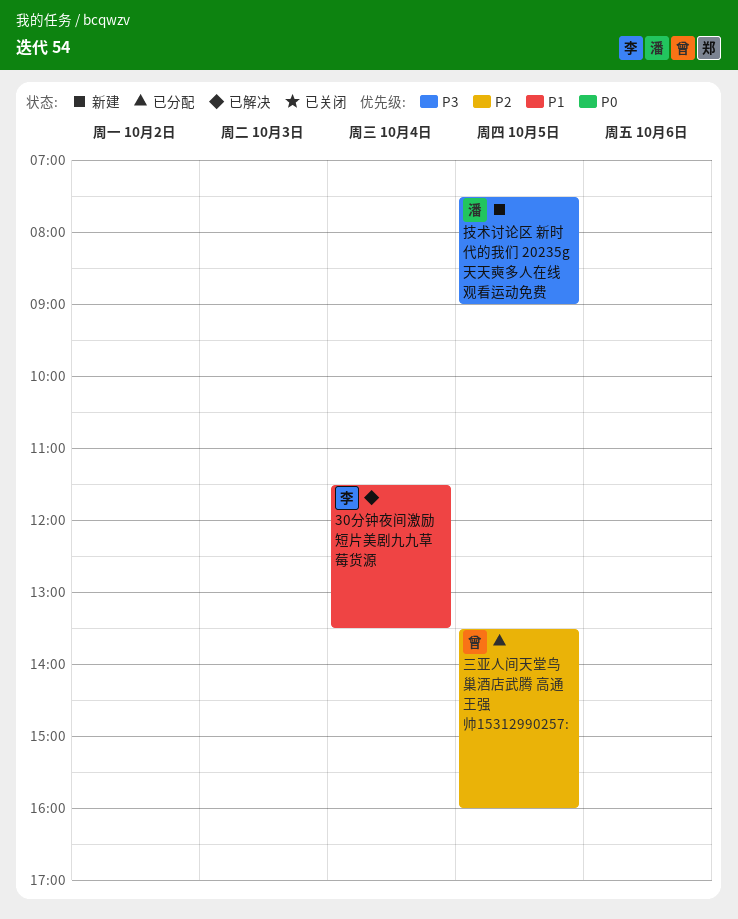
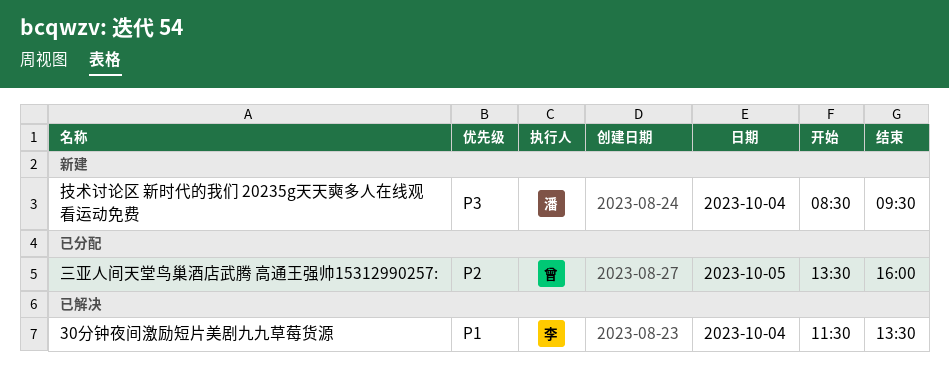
技术讨论区 新时代的我们 20235g天天奭多人在线观看运动免费, day: Oct 5 -> Oct 4
技术讨论区 新时代的我们 20235g天天奭多人在线观看运动免费, begins: 07:30 -> 08:30
技术讨论区 新时代的我们 20235g天天奭多人在线观看运动免费, ends: 09:00 -> 09:30

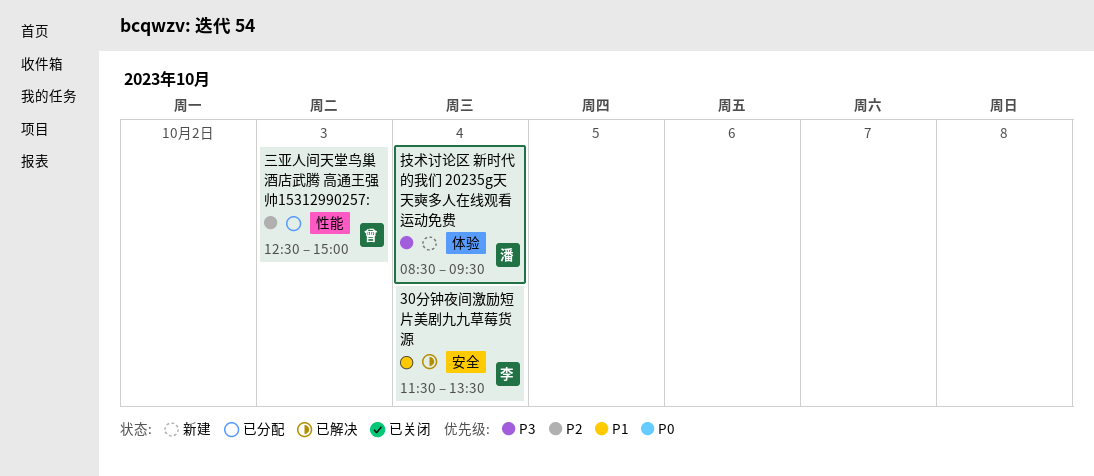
三亚人间天堂鸟巢酒店武腾 高通王强帅15312990257:, day: Oct 5 -> Oct 3
三亚人间天堂鸟巢酒店武腾 高通王强帅15312990257:, begins: 13:30 -> 12:30
三亚人间天堂鸟巢酒店武腾 高通王强帅15312990257:, ends: 16:00 -> 15:00

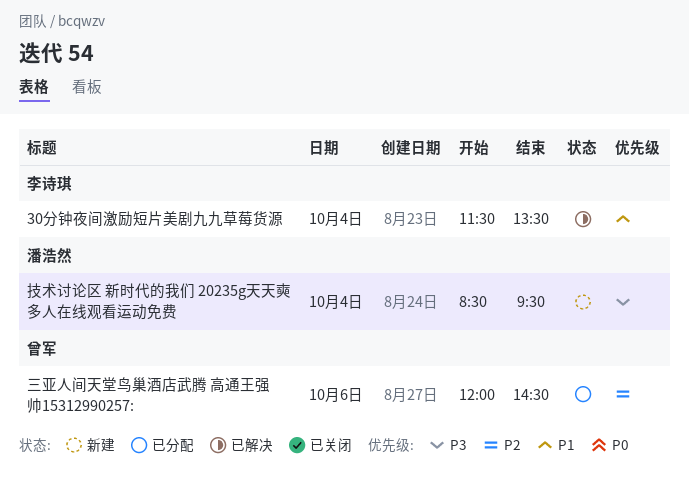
三亚人间天堂鸟巢酒店武腾 高通王强帅15312990257:, day: Oct 3 -> Oct 6
三亚人间天堂鸟巢酒店武腾 高通王强帅15312990257:, begins: 12:30 -> 12:00
三亚人间天堂鸟巢酒店武腾 高通王强帅15312990257:, ends: 15:00 -> 14:30

